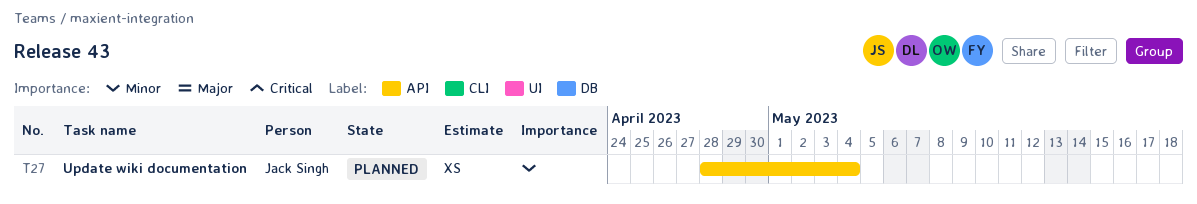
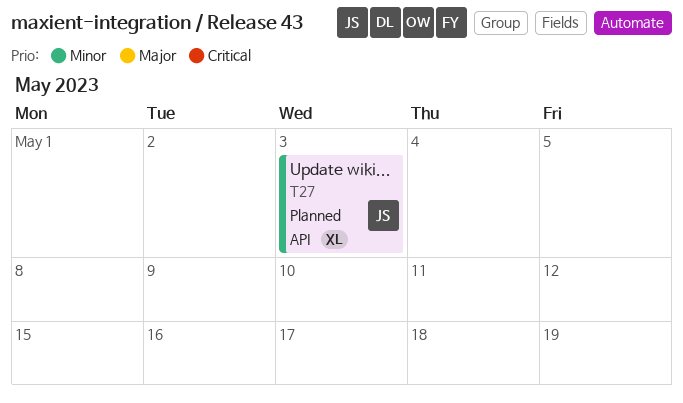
T27, estimate: XS -> XL
T27, due: May 4 -> May 3

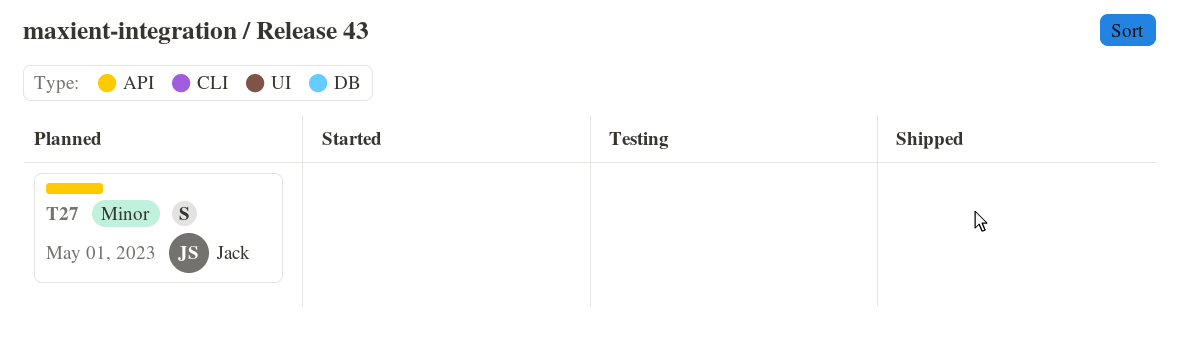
T27, estimate: XL -> S
T27, due: May 3 -> May 1

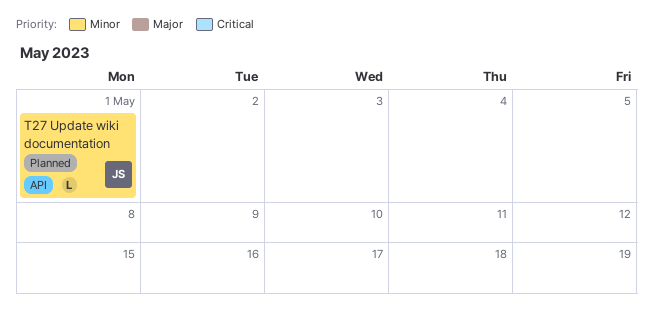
T27, estimate: S -> L

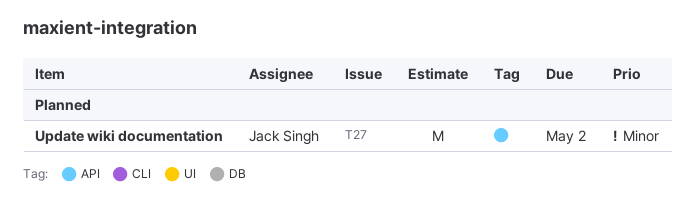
T27, estimate: L -> M
T27, due: May 1 -> May 2

